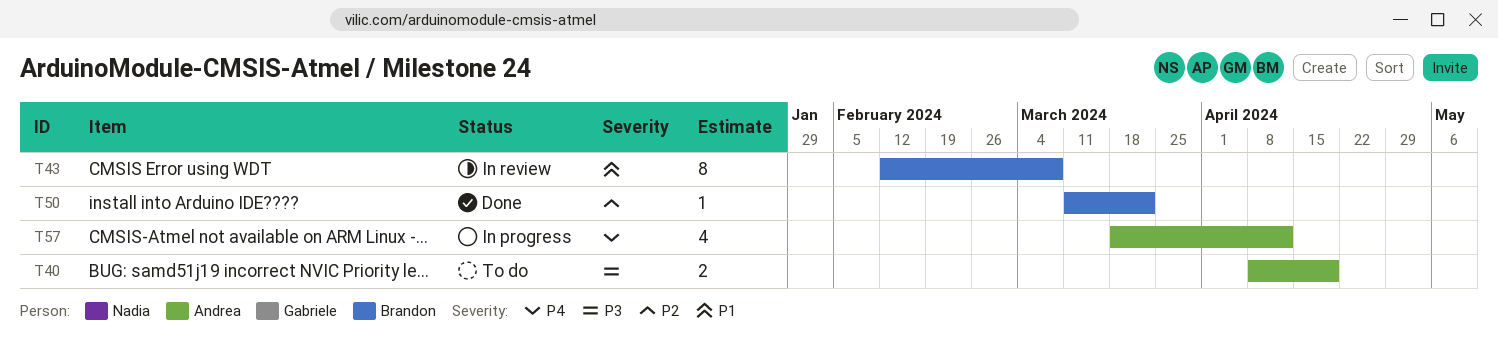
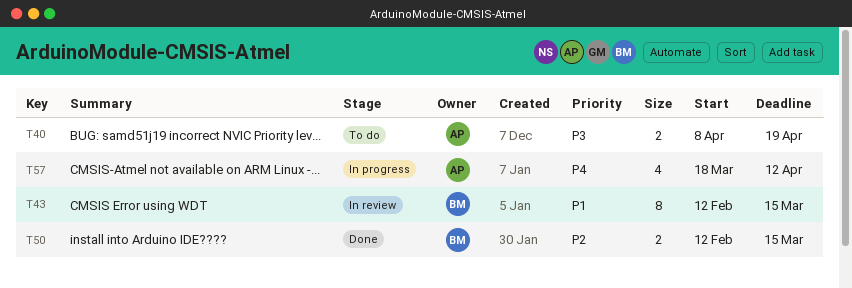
T43, due: Mar 8 -> Mar 15
T50, estimate: 1 -> 2
T50, start: Mar 11 -> Feb 12
T50, due: Mar 22 -> Mar 15

